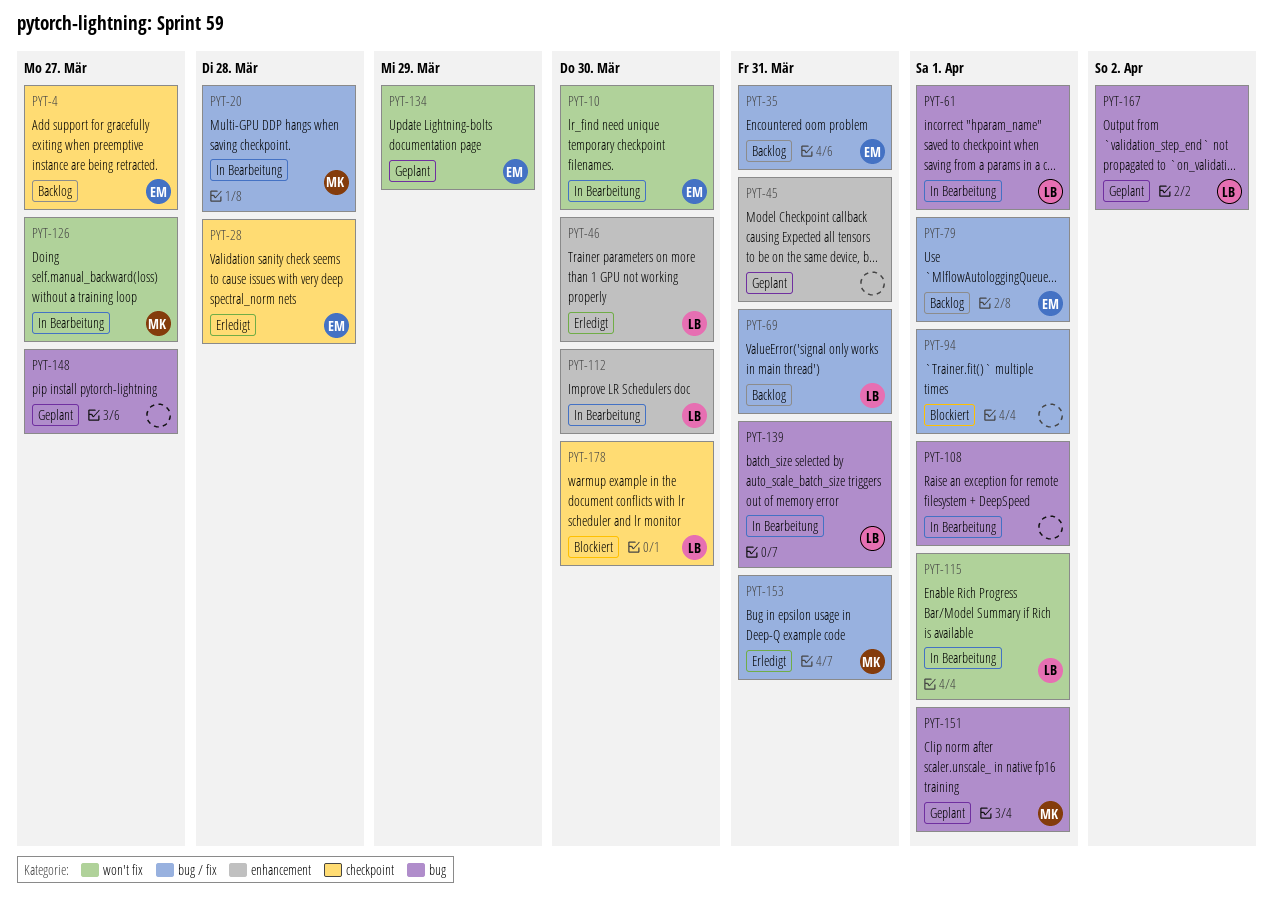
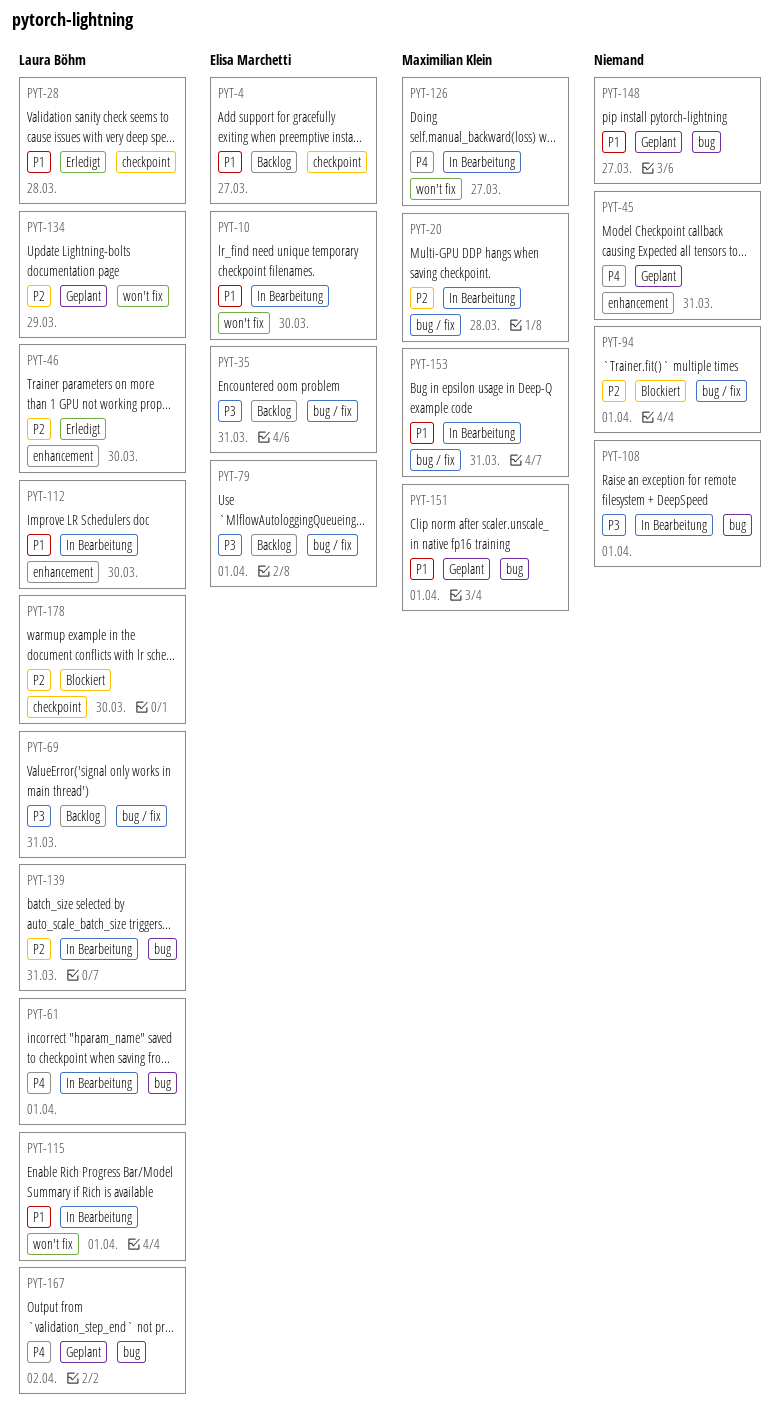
PYT-28, owner: Elisa Marchetti -> Laura Böhm
PYT-134, owner: Elisa Marchetti -> Laura Böhm
PYT-153, status: Erledigt -> In Bearbeitung

